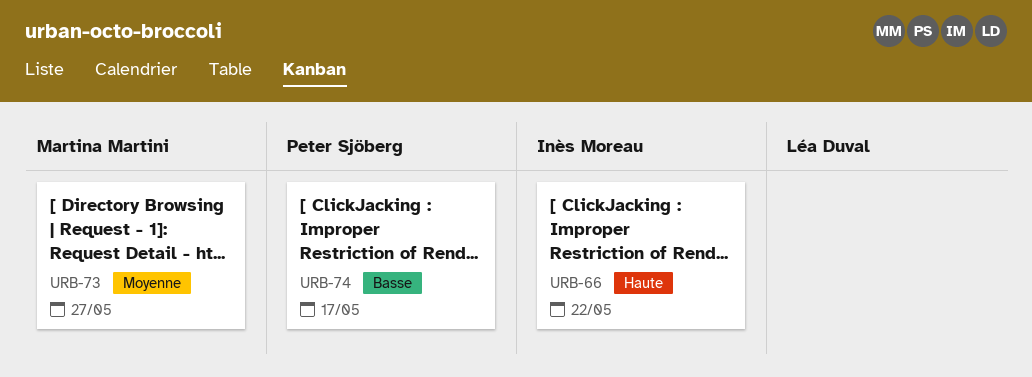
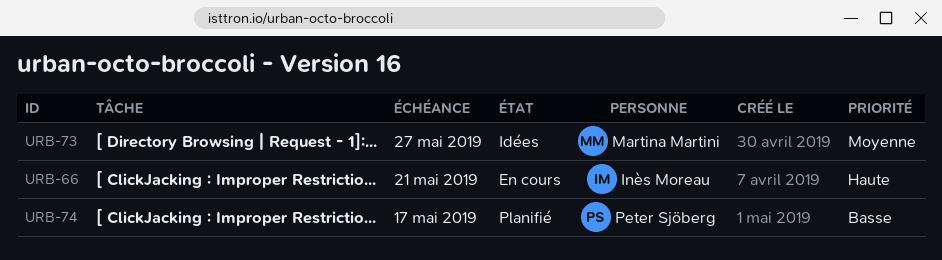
URB-66, due: May 22 -> May 21

